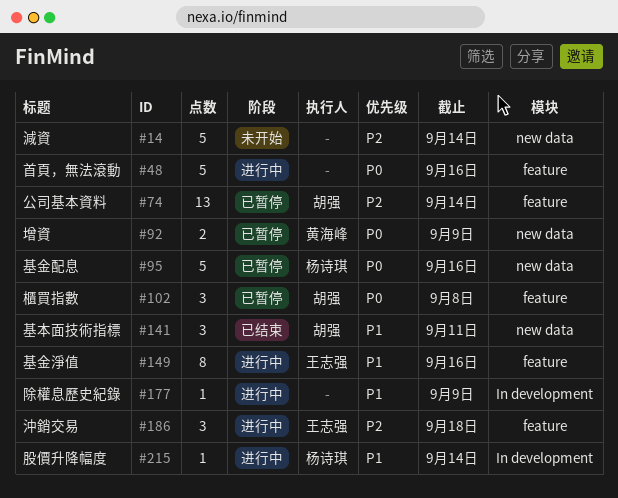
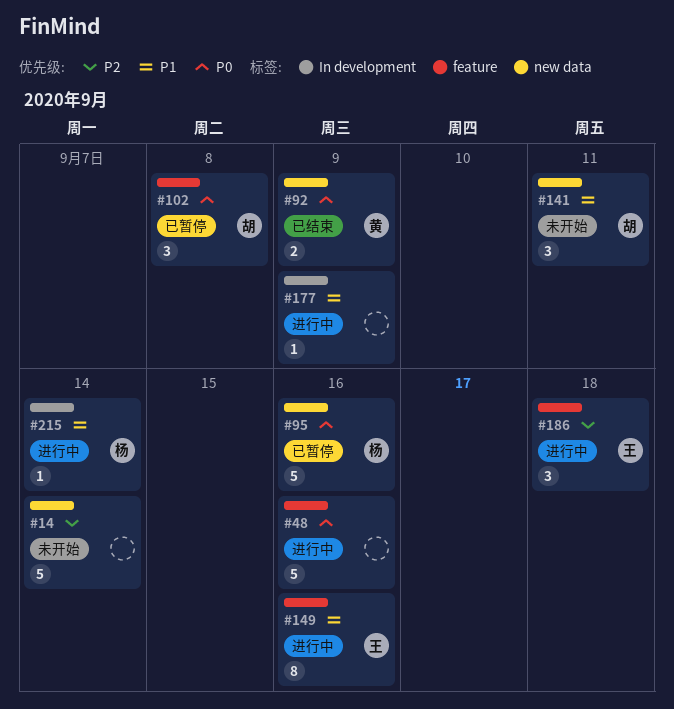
#74: present -> none
#92, status: 已暂停 -> 已结束
#141, status: 已结束 -> 未开始

